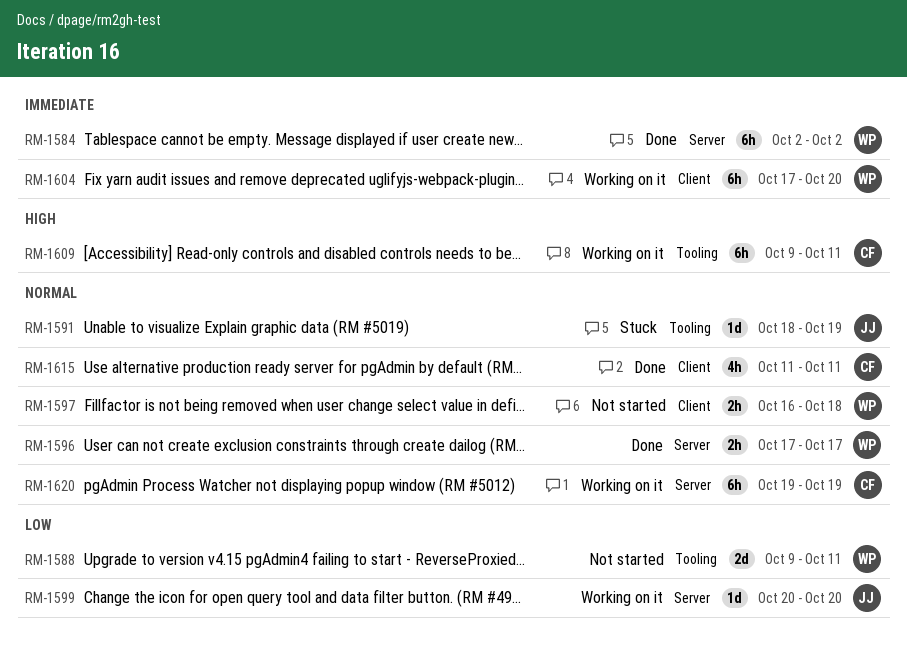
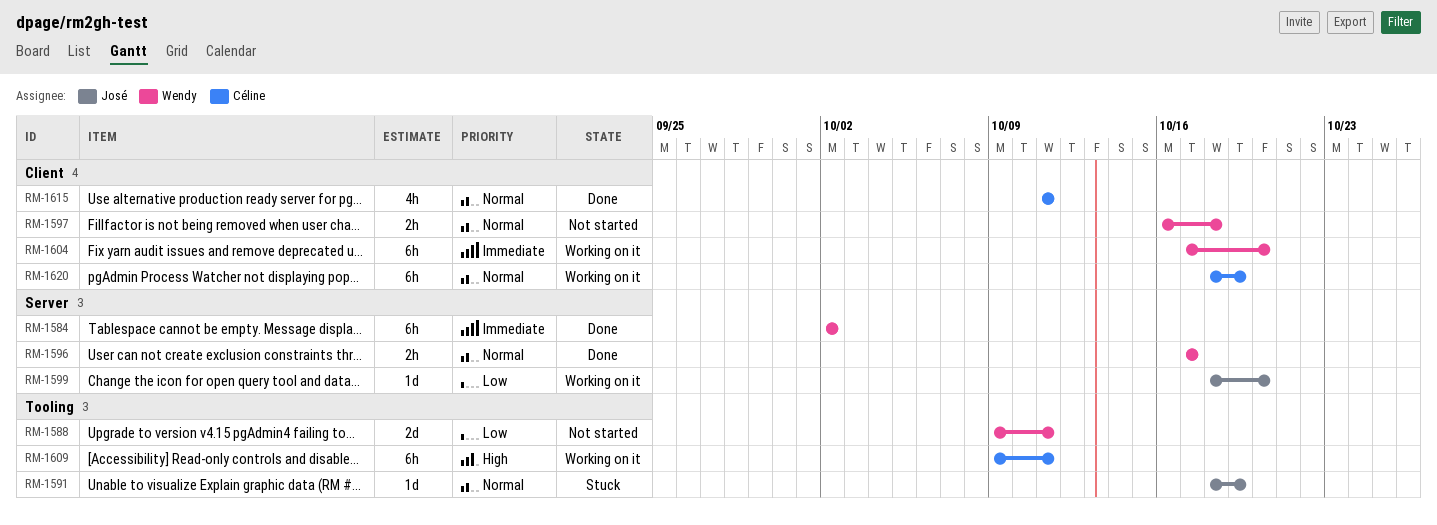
RM-1599, start: Oct 20 -> Oct 18
RM-1620, label: Server -> Client
RM-1620, start: Oct 19 -> Oct 18

